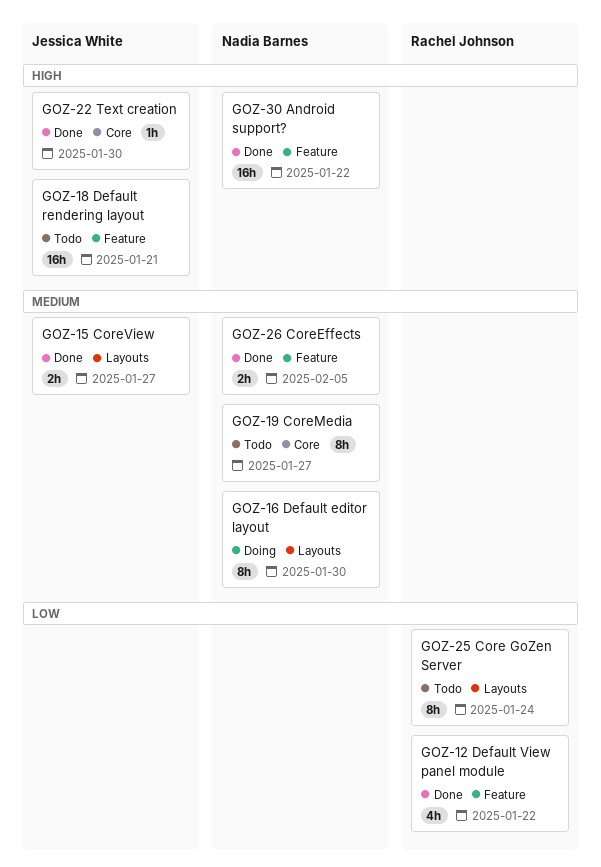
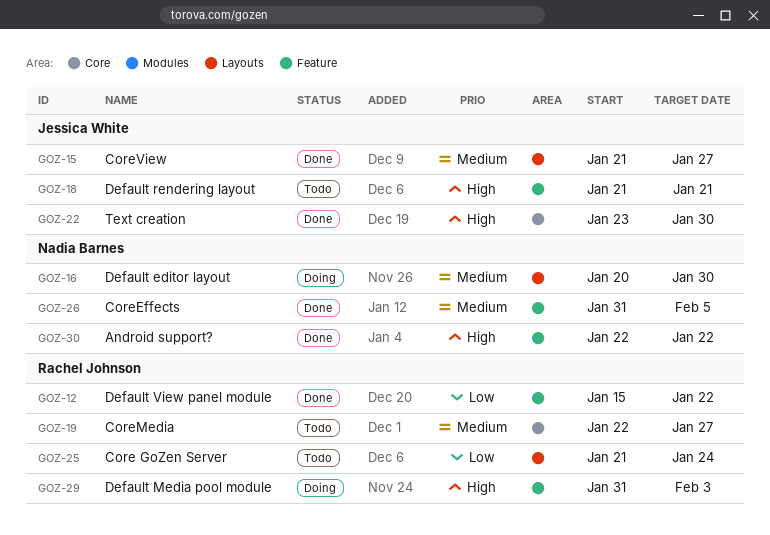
GOZ-19, owner: Nadia Barnes -> Rachel Johnson
GOZ-29: none -> present

